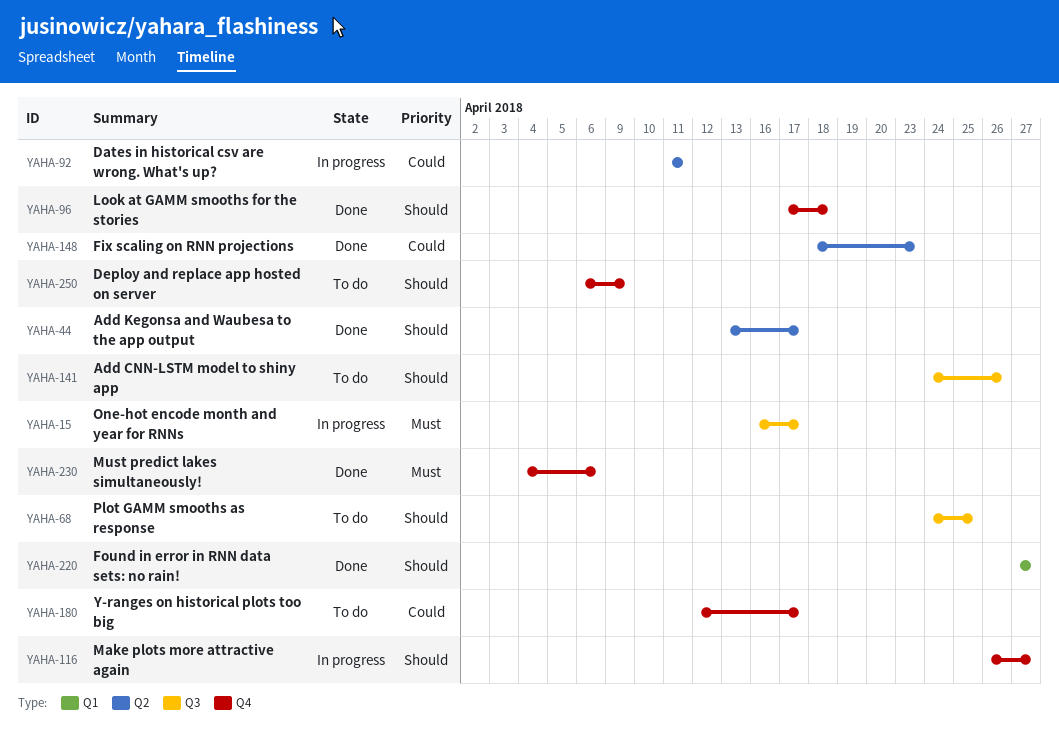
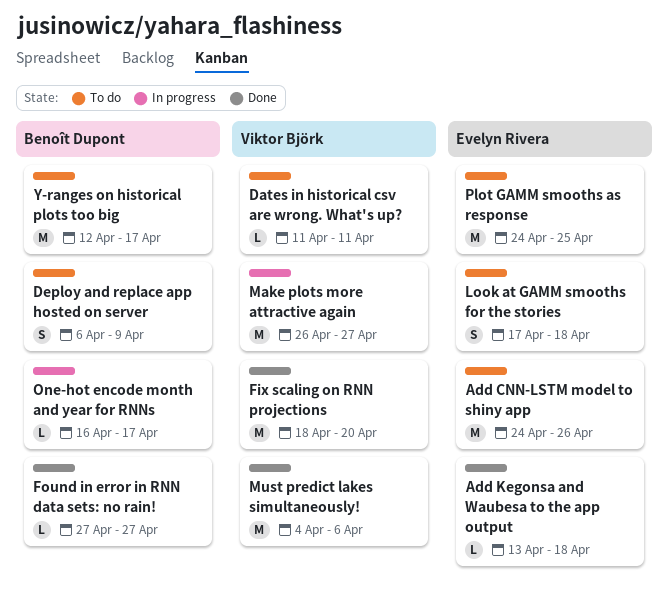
Add Kegonsa and Waubesa to the app output, due: Apr 17 -> Apr 18
Dates in historical csv are wrong. What's up?, status: In progress -> To do
Fix scaling on RNN projections, due: Apr 23 -> Apr 20
Look at GAMM smooths for the stories, status: Done -> To do

